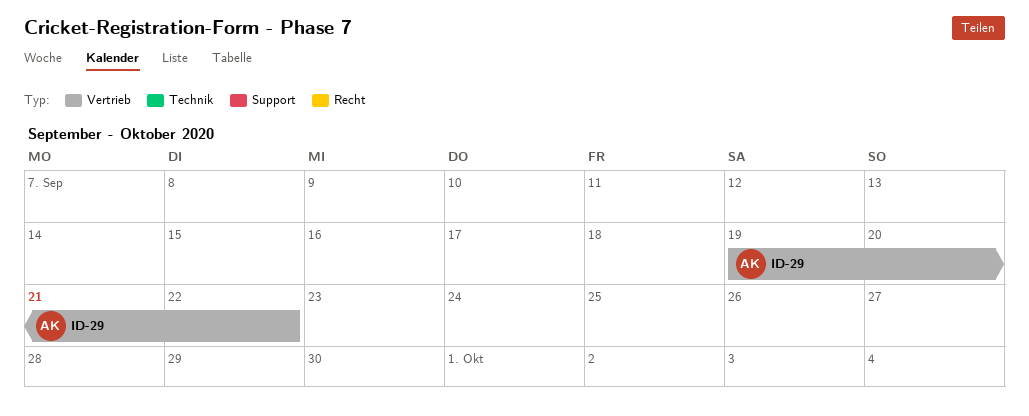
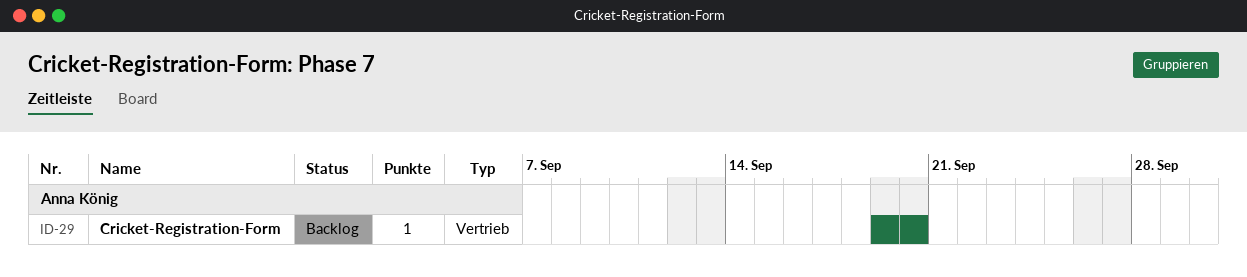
ID-29, due: Sep 22 -> Sep 20

